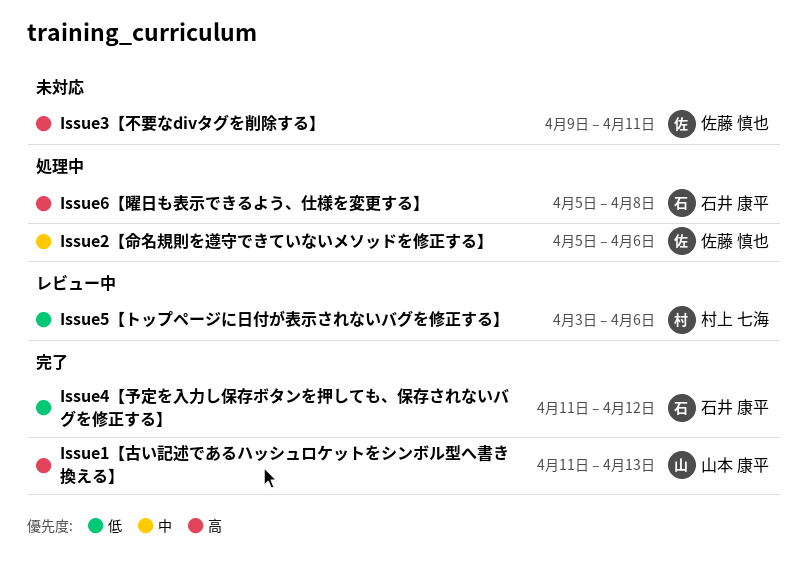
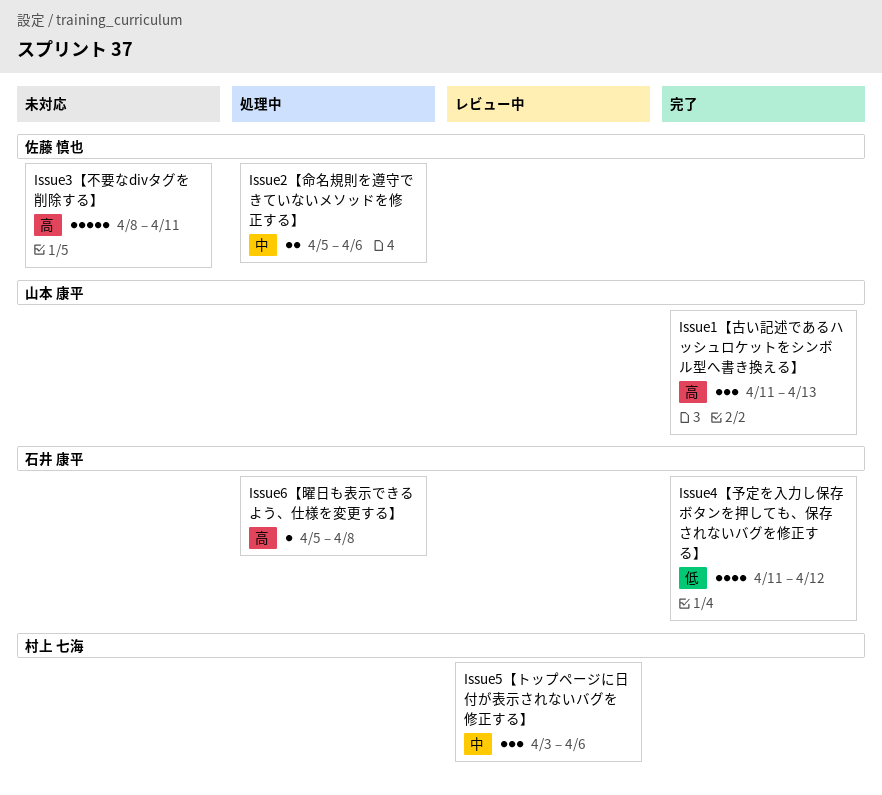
Issue3【不要なdivタグを削除する】, start: Apr 9 -> Apr 8
Issue5【トップページに日付が表示されないバグを修正する】, priority: 低 -> 中

